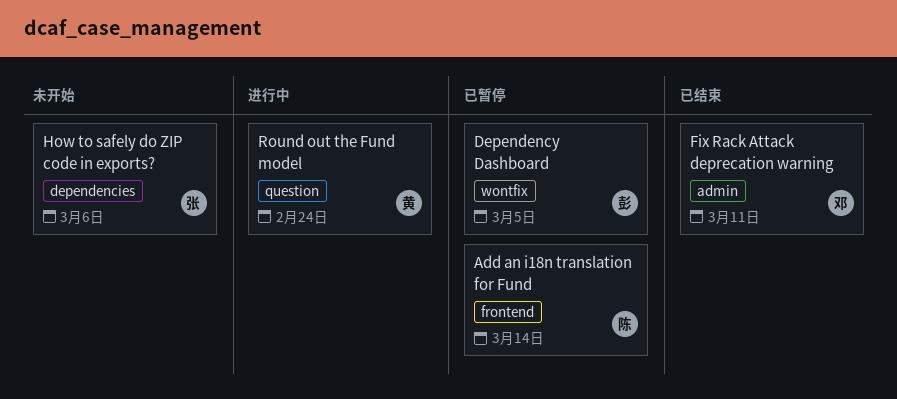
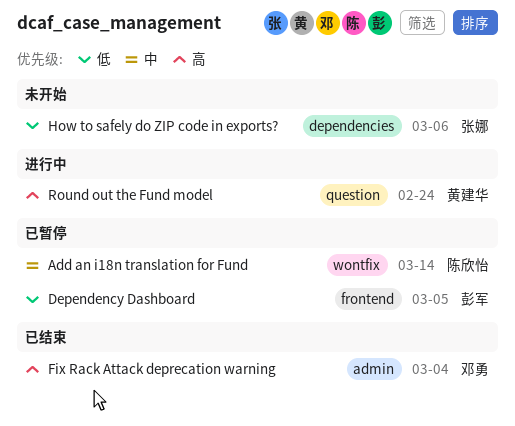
Add an i18n translation for Fund, label: frontend -> wontfix
Dependency Dashboard, label: wontfix -> frontend
Fix Rack Attack deprecation warning, due: Mar 11 -> Mar 4

